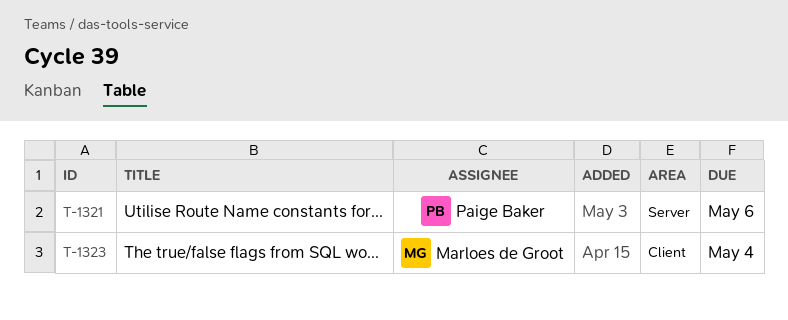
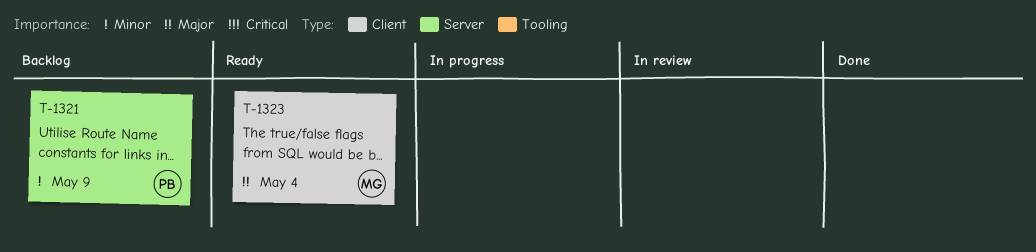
T-1321, due: May 6 -> May 9

